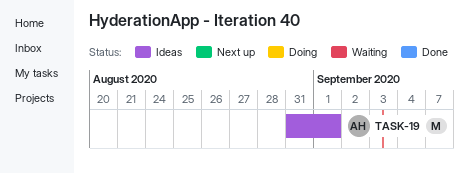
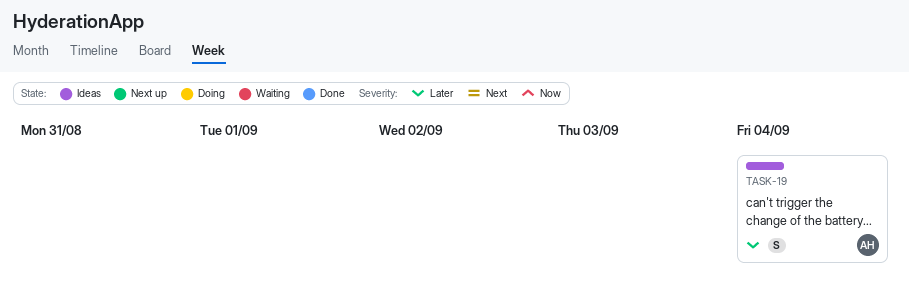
TASK-19, estimate: M -> S
TASK-19, due: Sep 1 -> Sep 4

